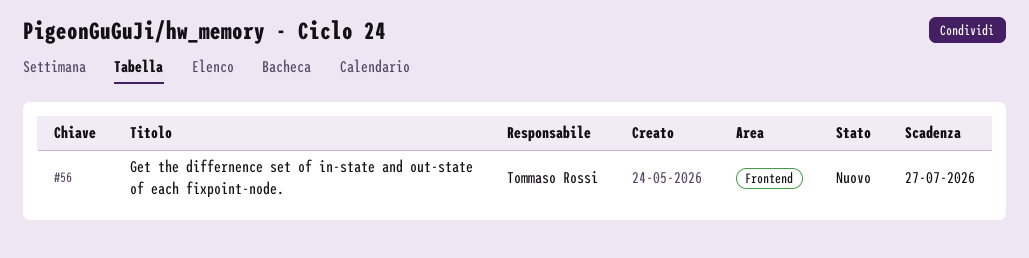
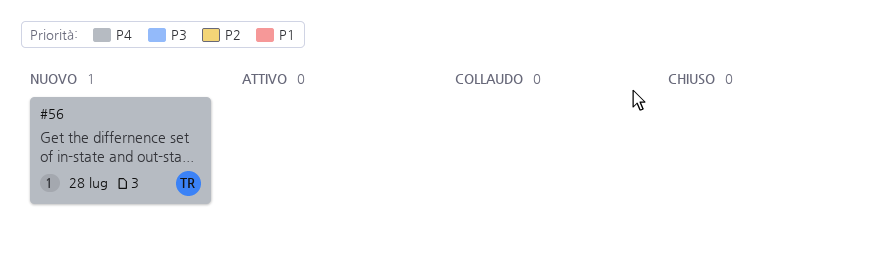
#56, due: Jul 27 -> Jul 28

